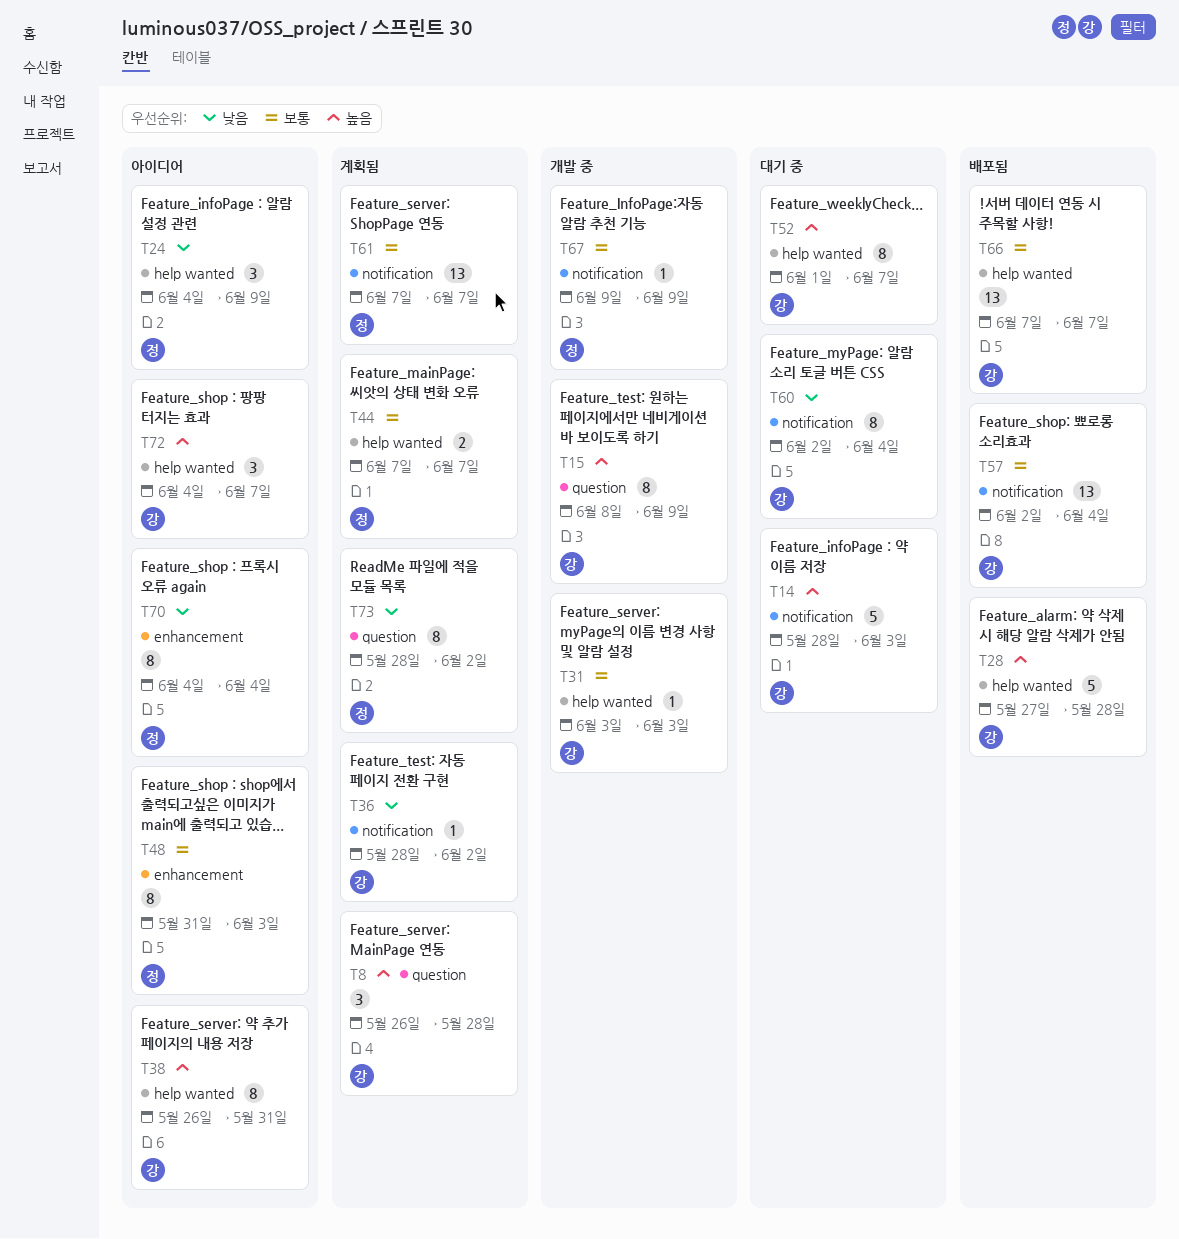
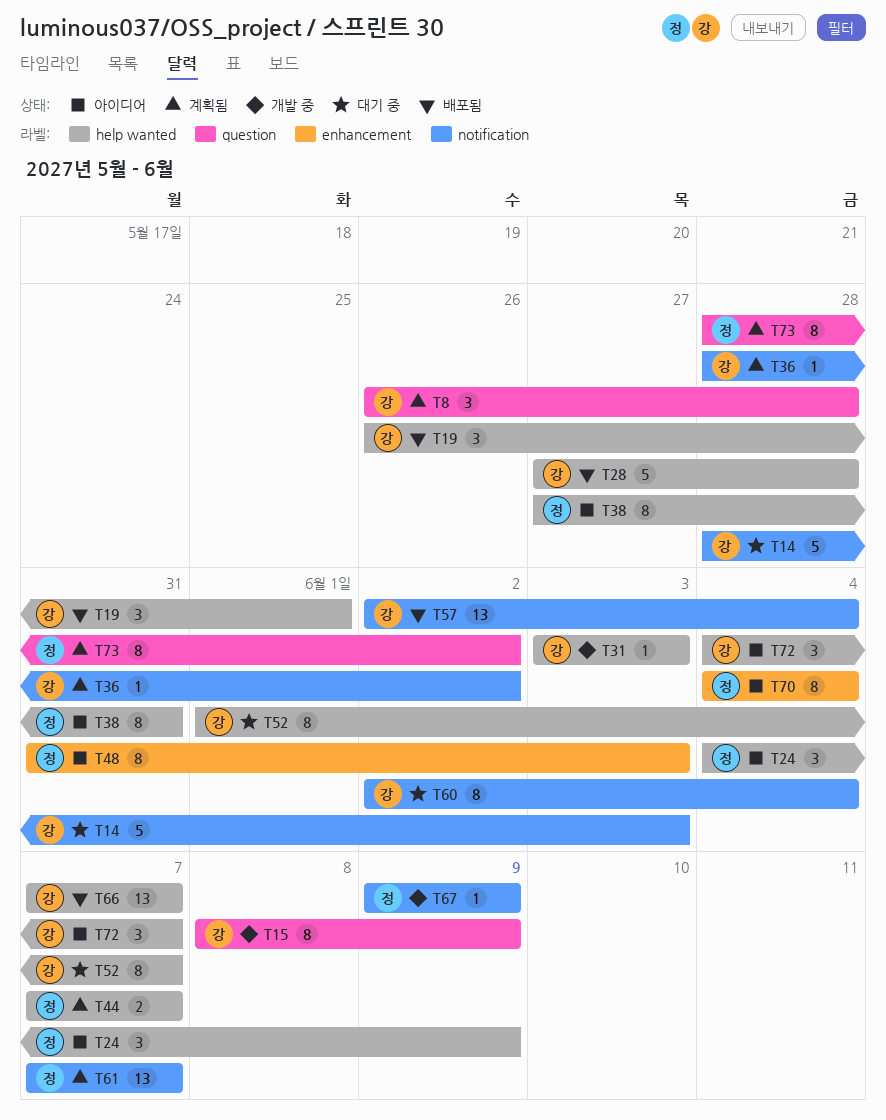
T19: none -> present
T38, owner: 강 -> 정
T38, start: May 26 -> May 27

